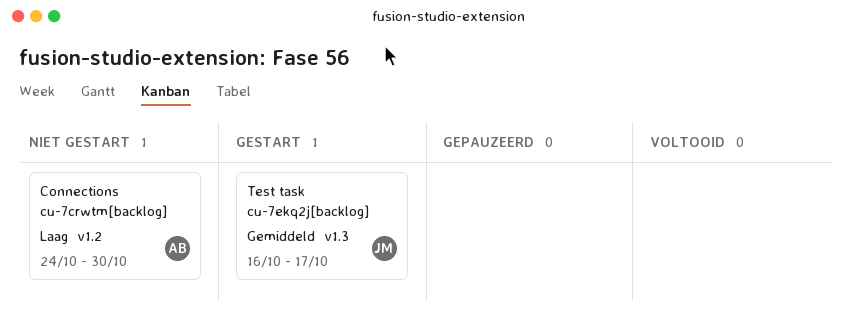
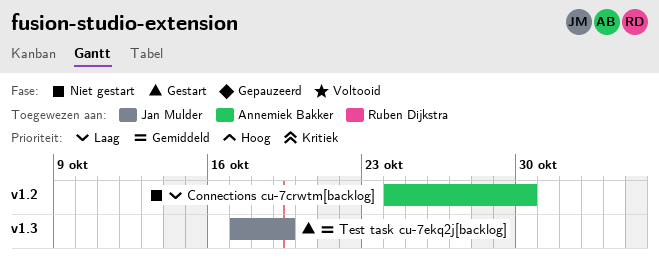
Test task cu-7ekq2j[backlog], start: Oct 16 -> Oct 17
Test task cu-7ekq2j[backlog], due: Oct 17 -> Oct 19

